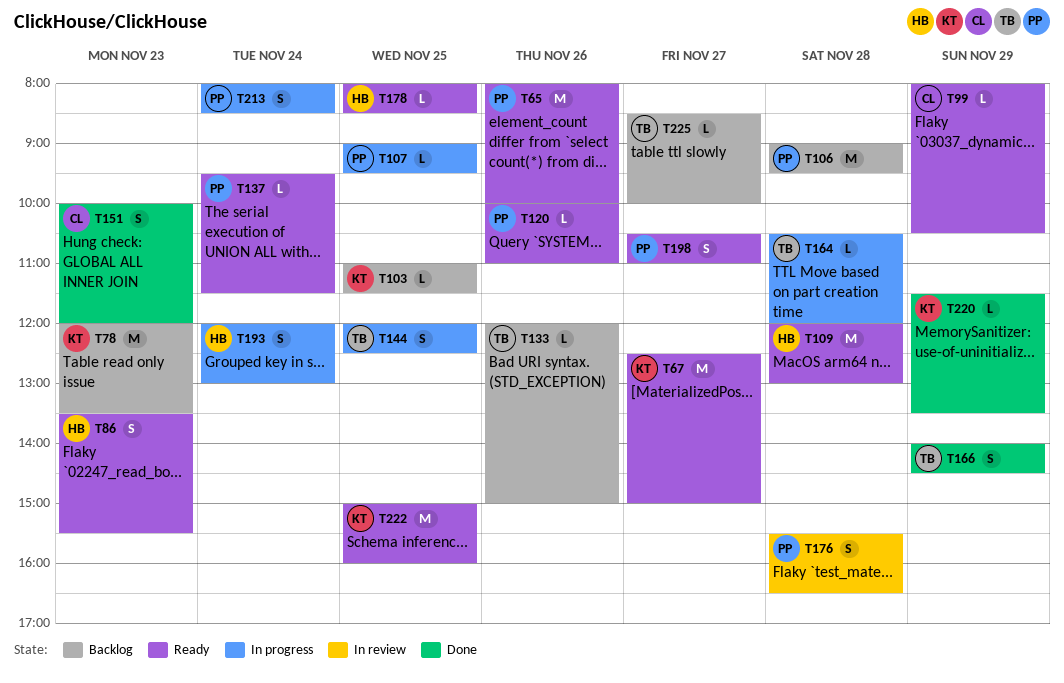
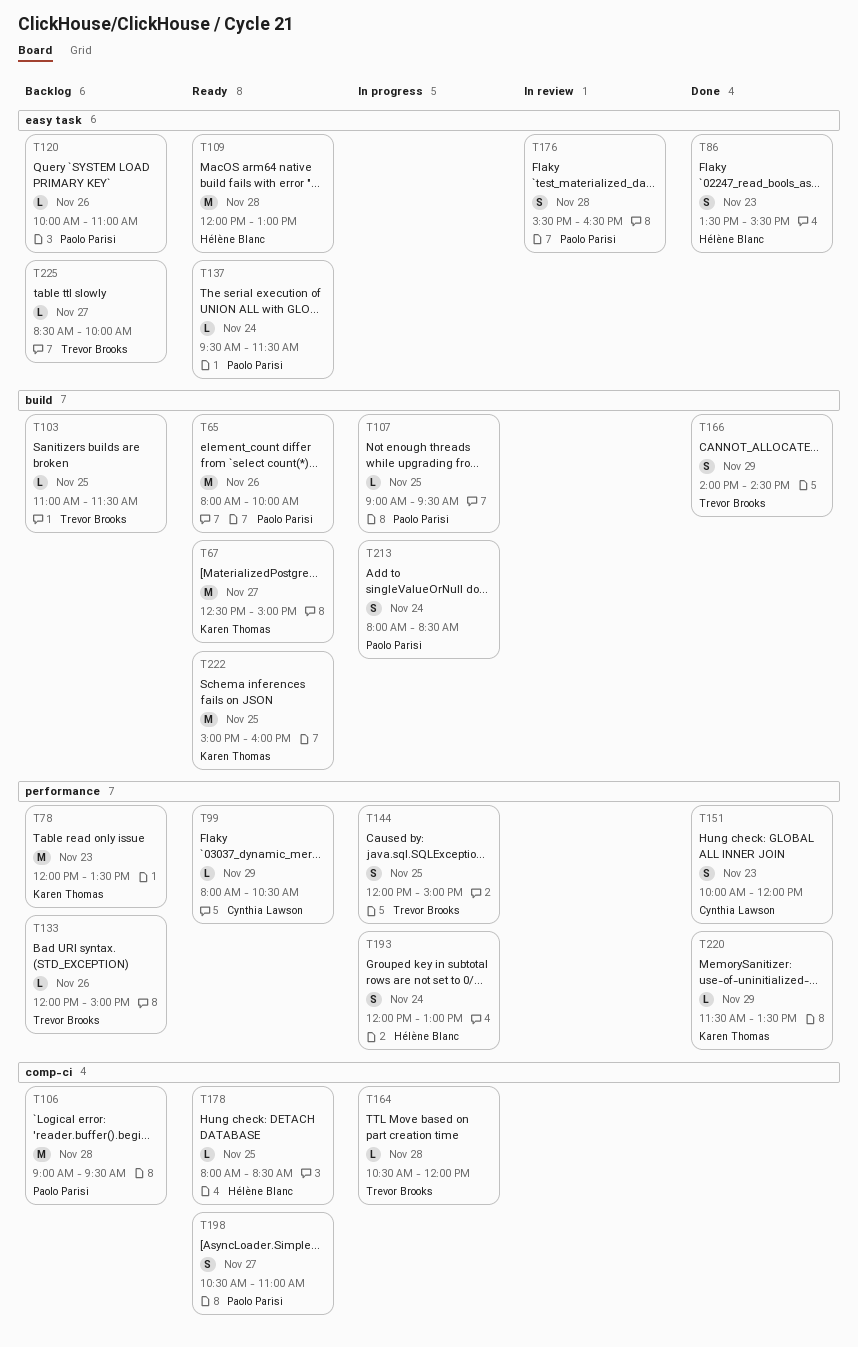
T86, status: Ready -> Done
T103, owner: Karen Thomas -> Trevor Brooks
T120, status: Ready -> Backlog
T144, ends: 12:30 -> 15:00

